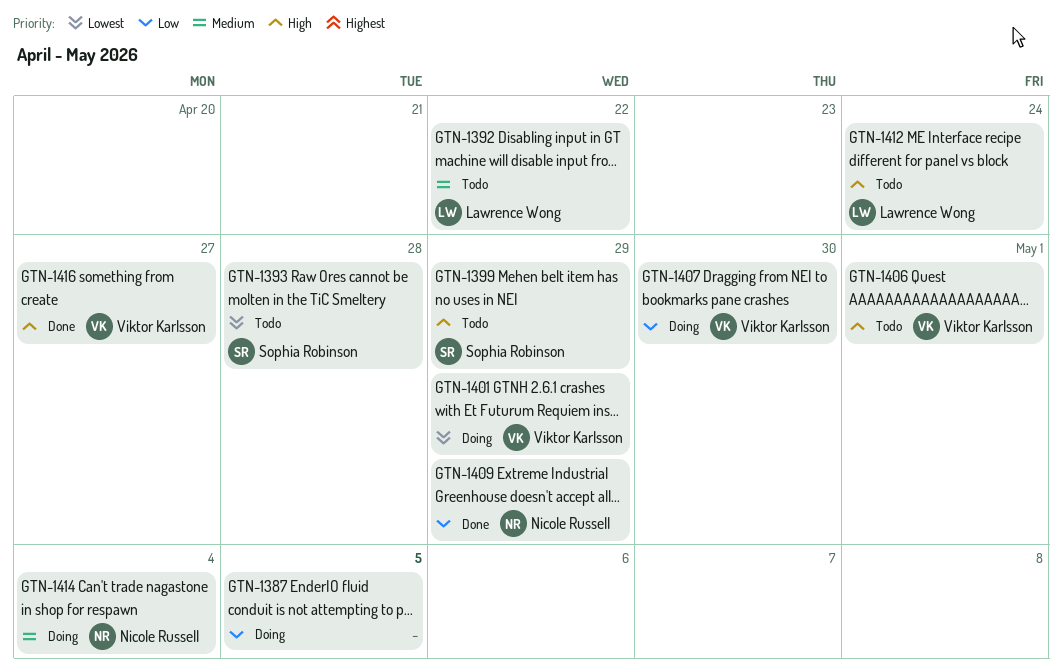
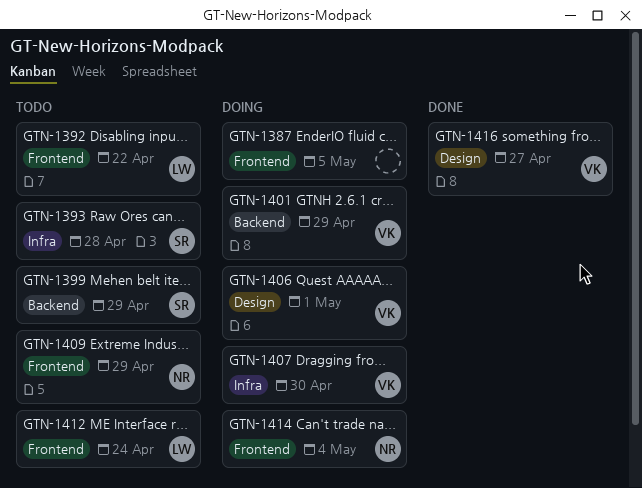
GTN-1406, status: Todo -> Doing
GTN-1409, status: Done -> Todo

